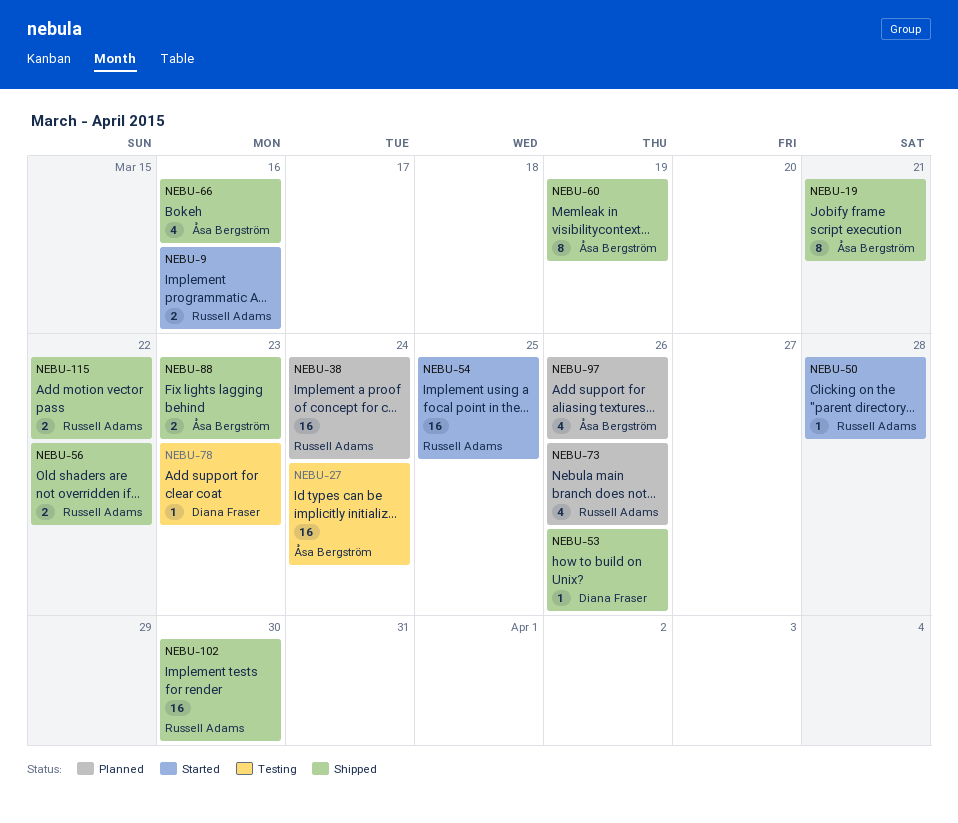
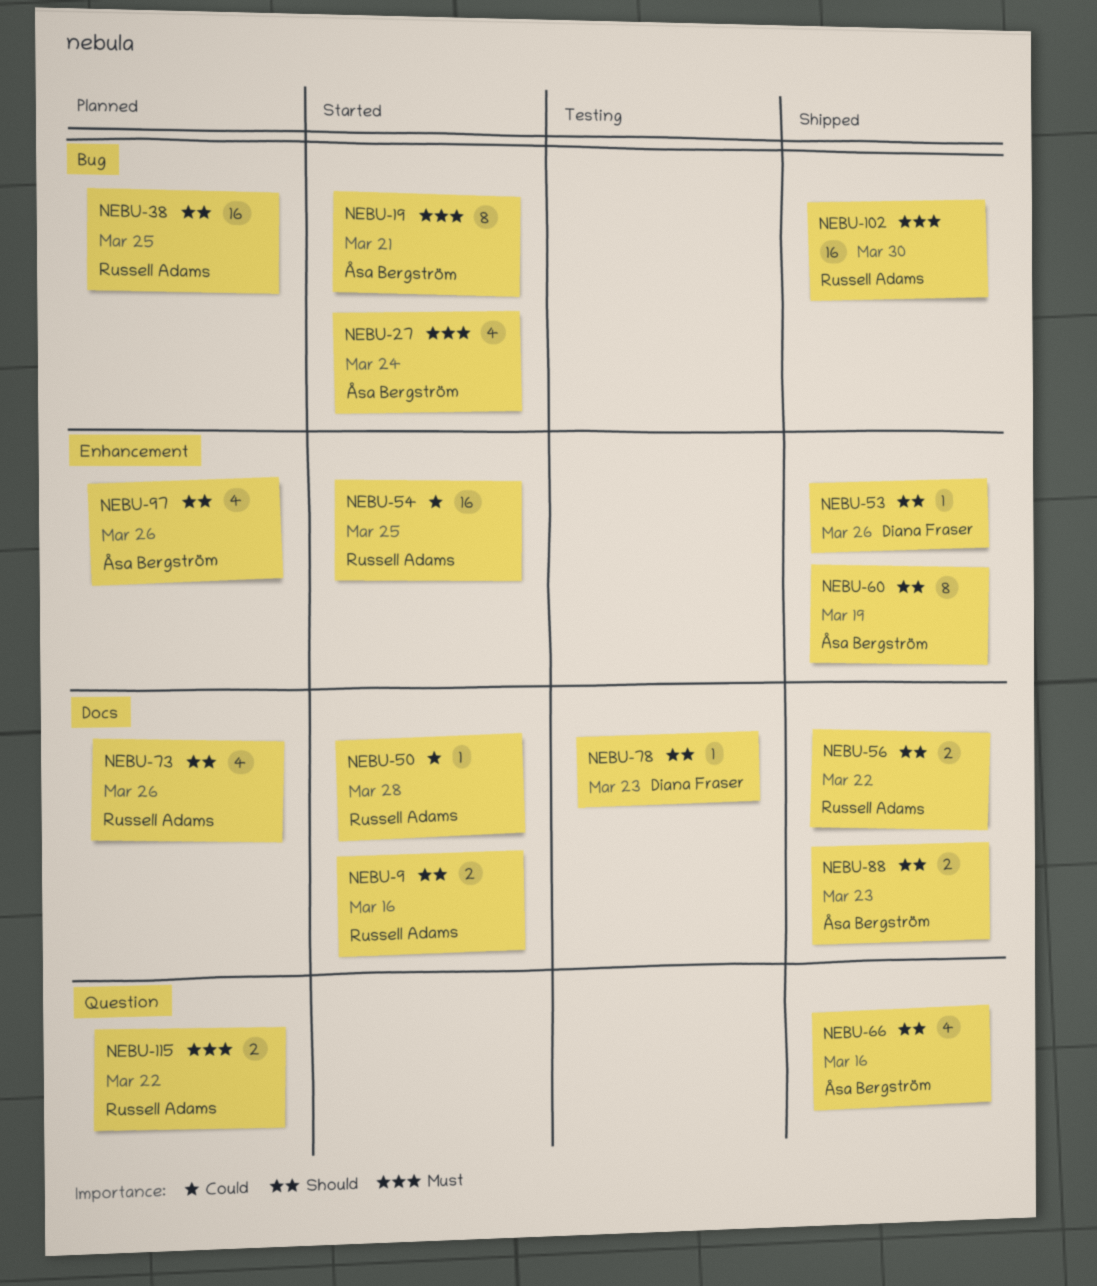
NEBU-19, status: Shipped -> Started
NEBU-27, status: Testing -> Started
NEBU-27, estimate: 16 -> 4
NEBU-38, due: Mar 24 -> Mar 25
NEBU-115, status: Shipped -> Planned

